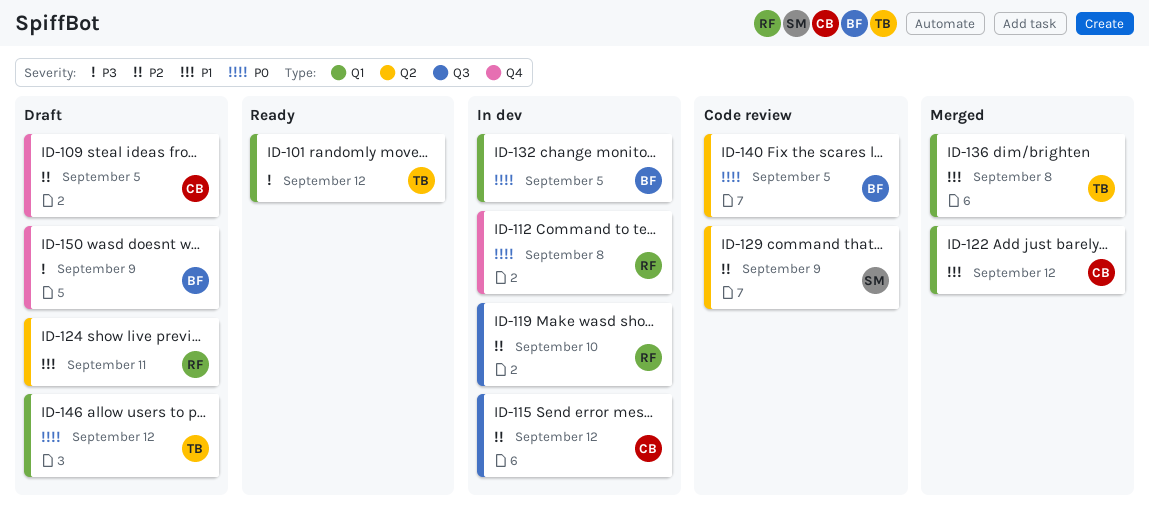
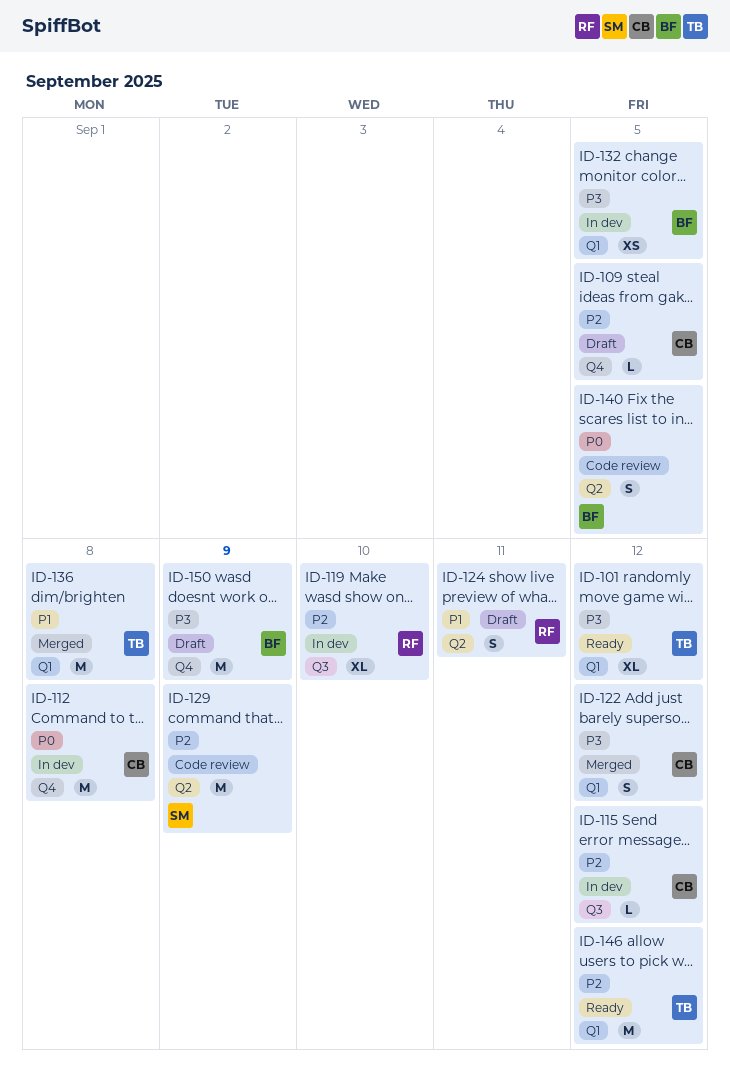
ID-112, owner: RF -> CB
ID-122, priority: P1 -> P3
ID-132, priority: P0 -> P3
ID-146, status: Draft -> Ready
ID-146, priority: P0 -> P2

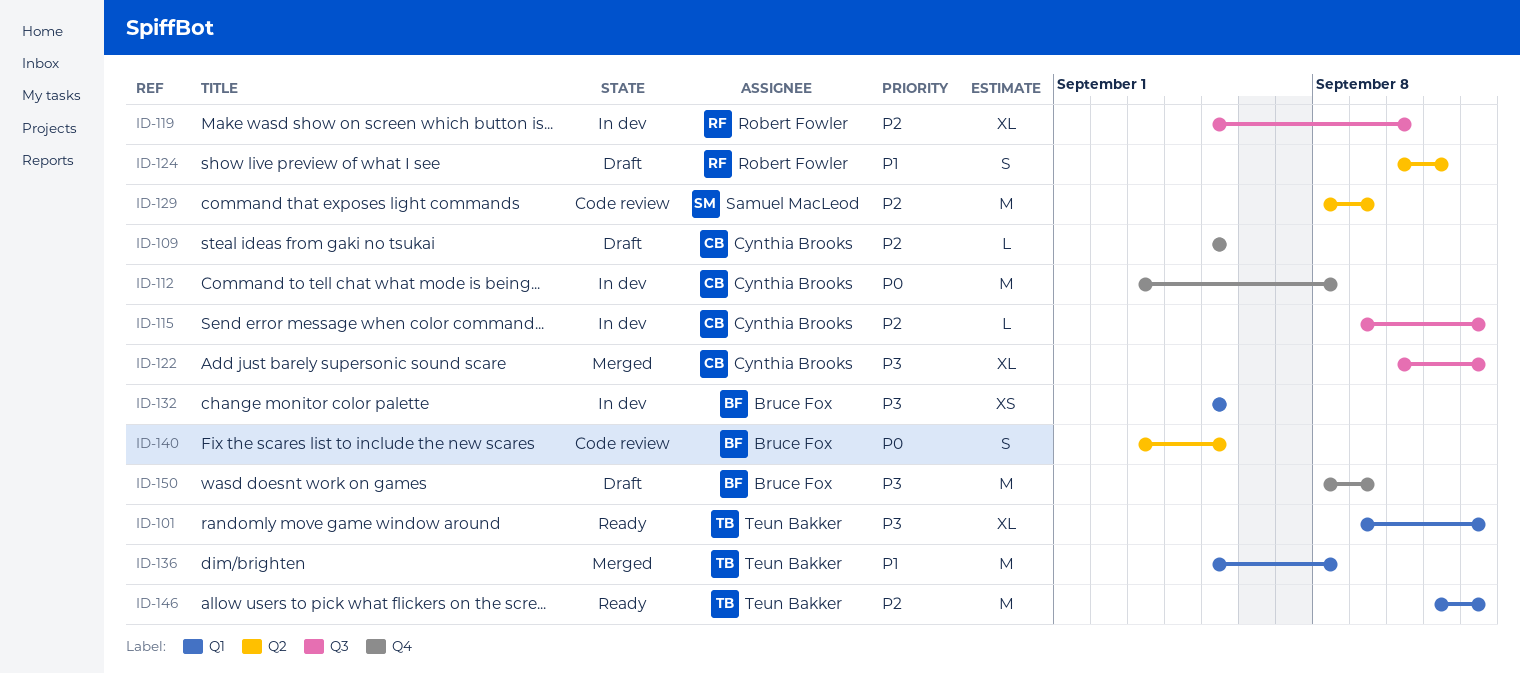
ID-122, label: Q1 -> Q3
ID-122, estimate: S -> XL

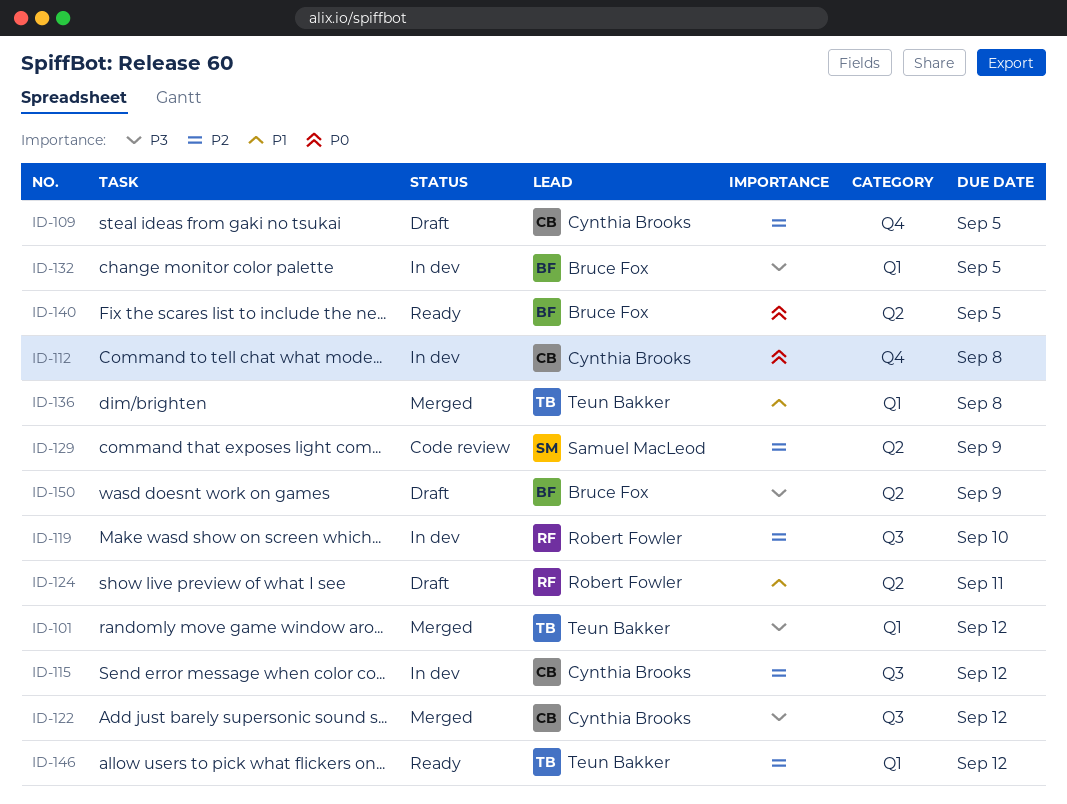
ID-101, status: Ready -> Merged
ID-140, status: Code review -> Ready
ID-150, label: Q4 -> Q2

